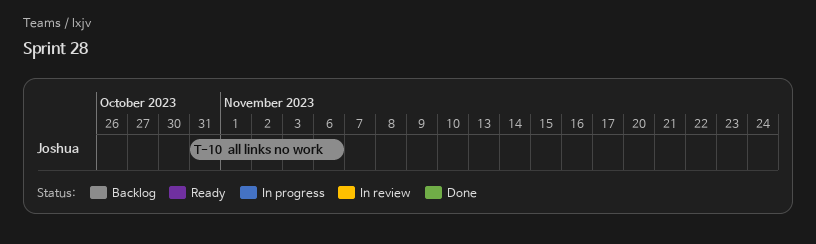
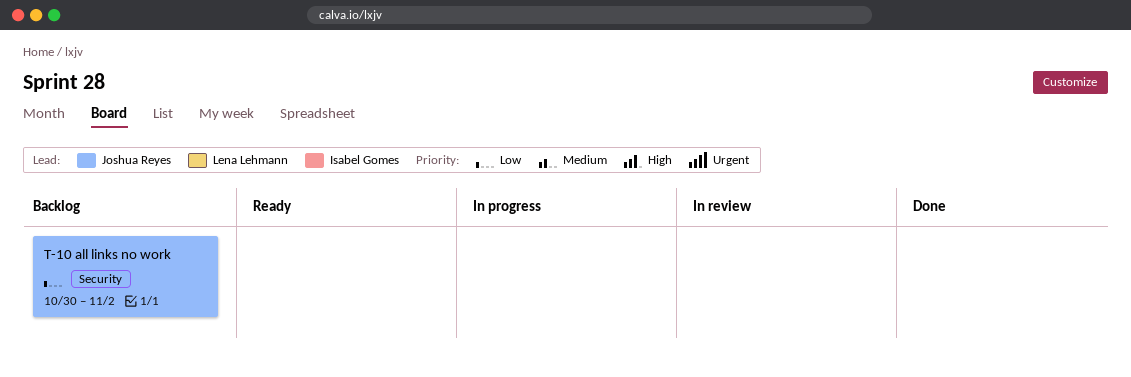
T-10, start: Oct 31 -> Oct 30
T-10, due: Nov 6 -> Nov 2

